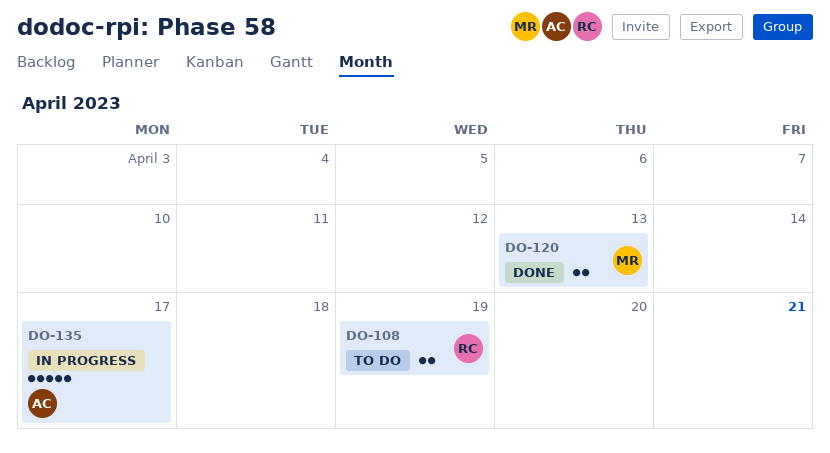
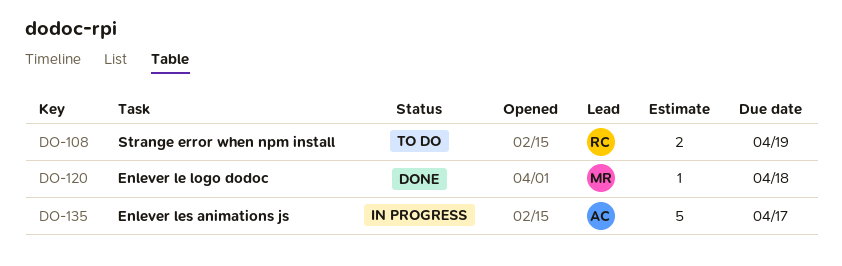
DO-120, estimate: 2 -> 1
DO-120, due: Apr 13 -> Apr 18

